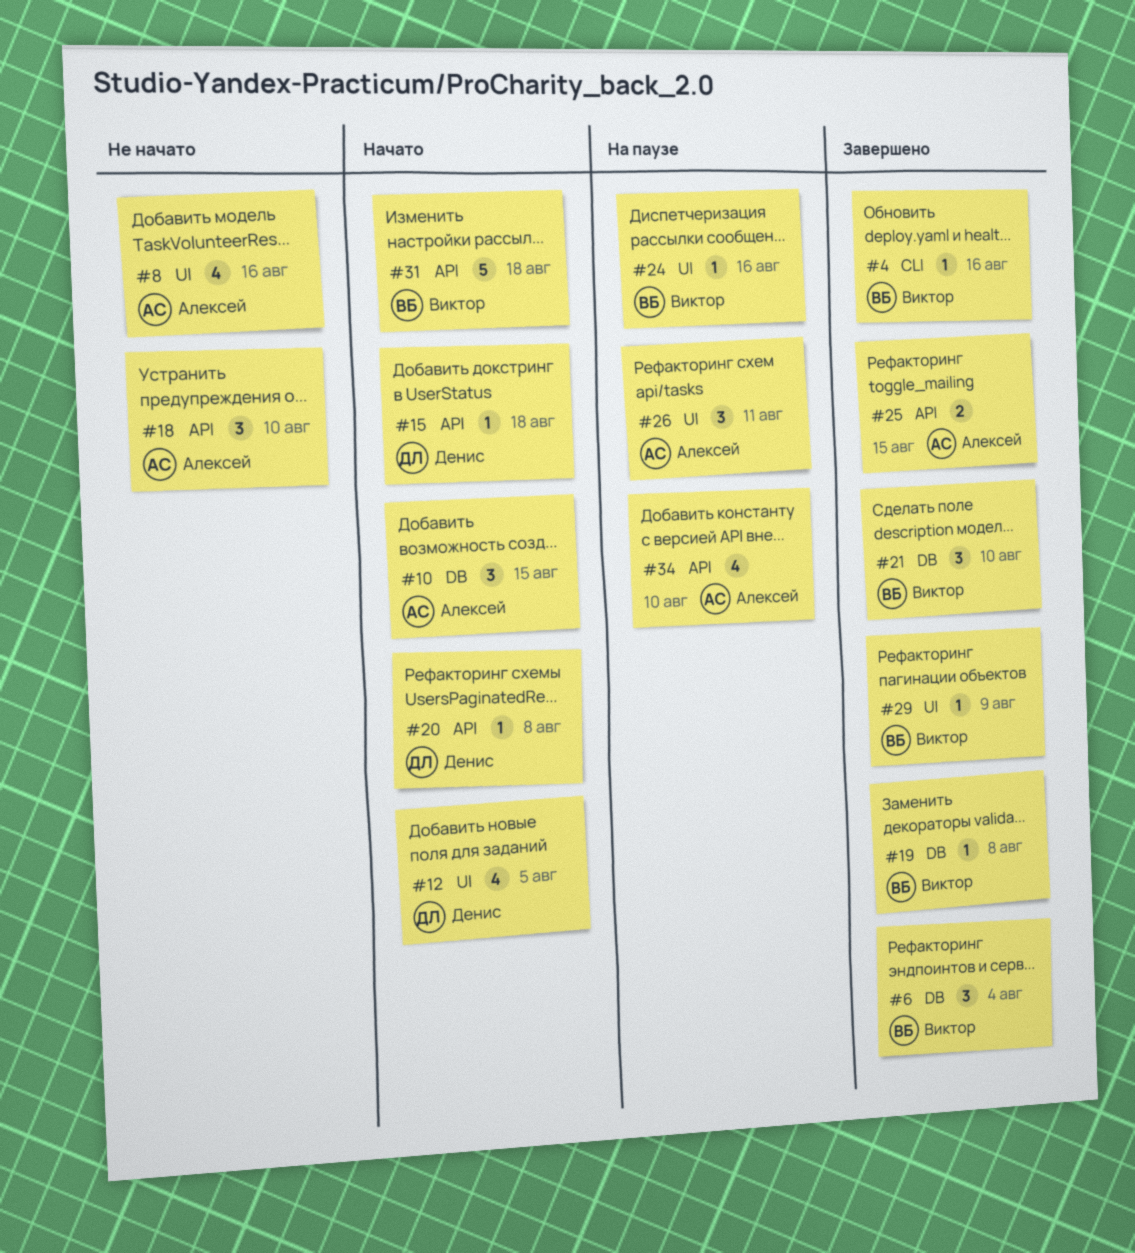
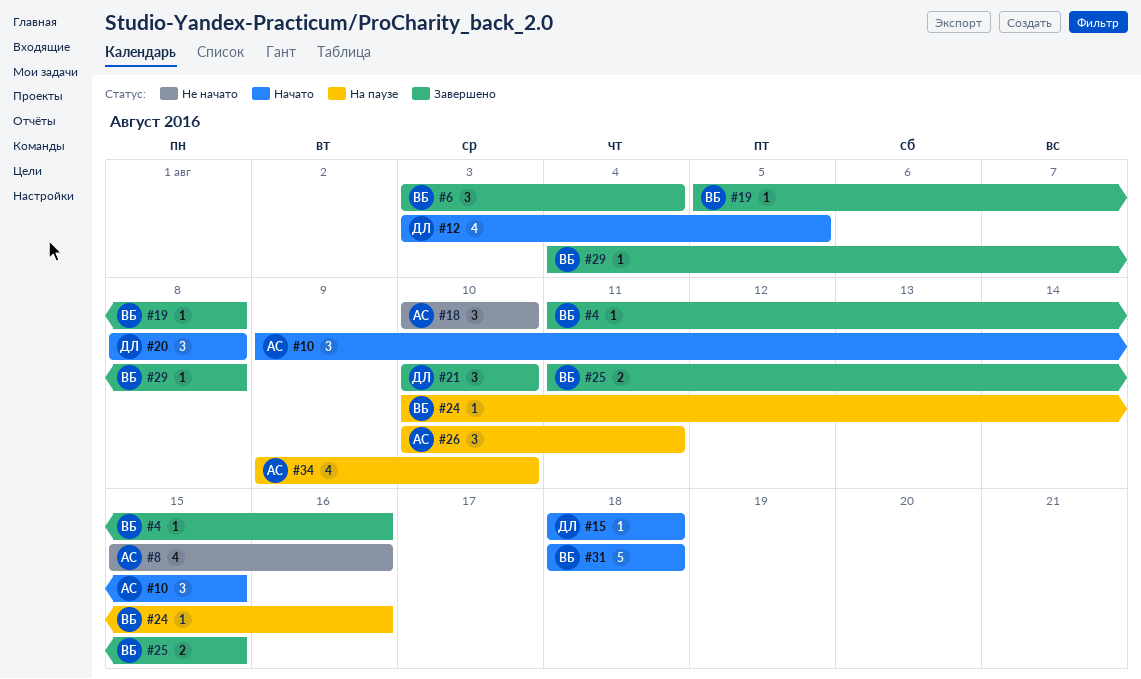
#20, estimate: 1 -> 3
#21, owner: Виктор -> Денис
#25, owner: Алексей -> Виктор
#29, due: Aug 9 -> Aug 8

